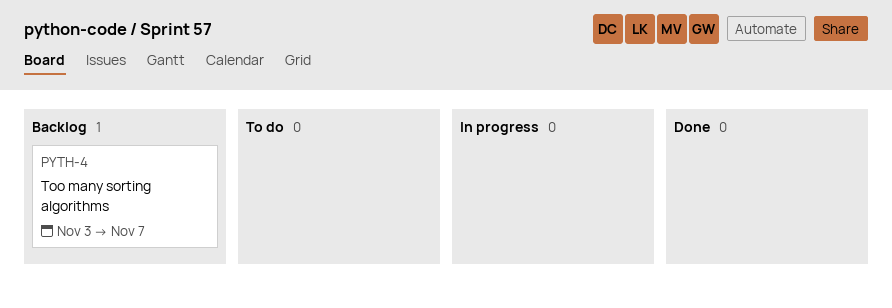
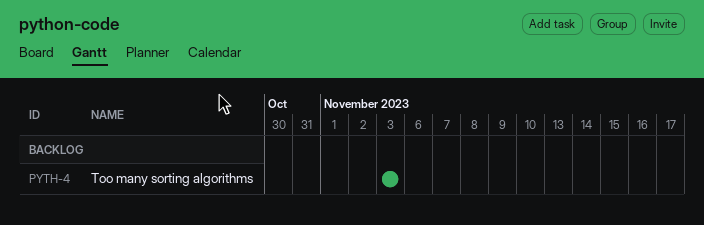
PYTH-4, due: Nov 7 -> Nov 3

